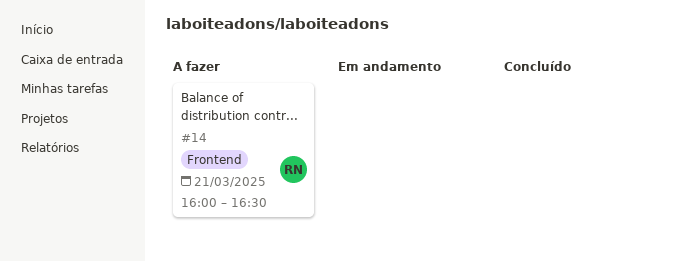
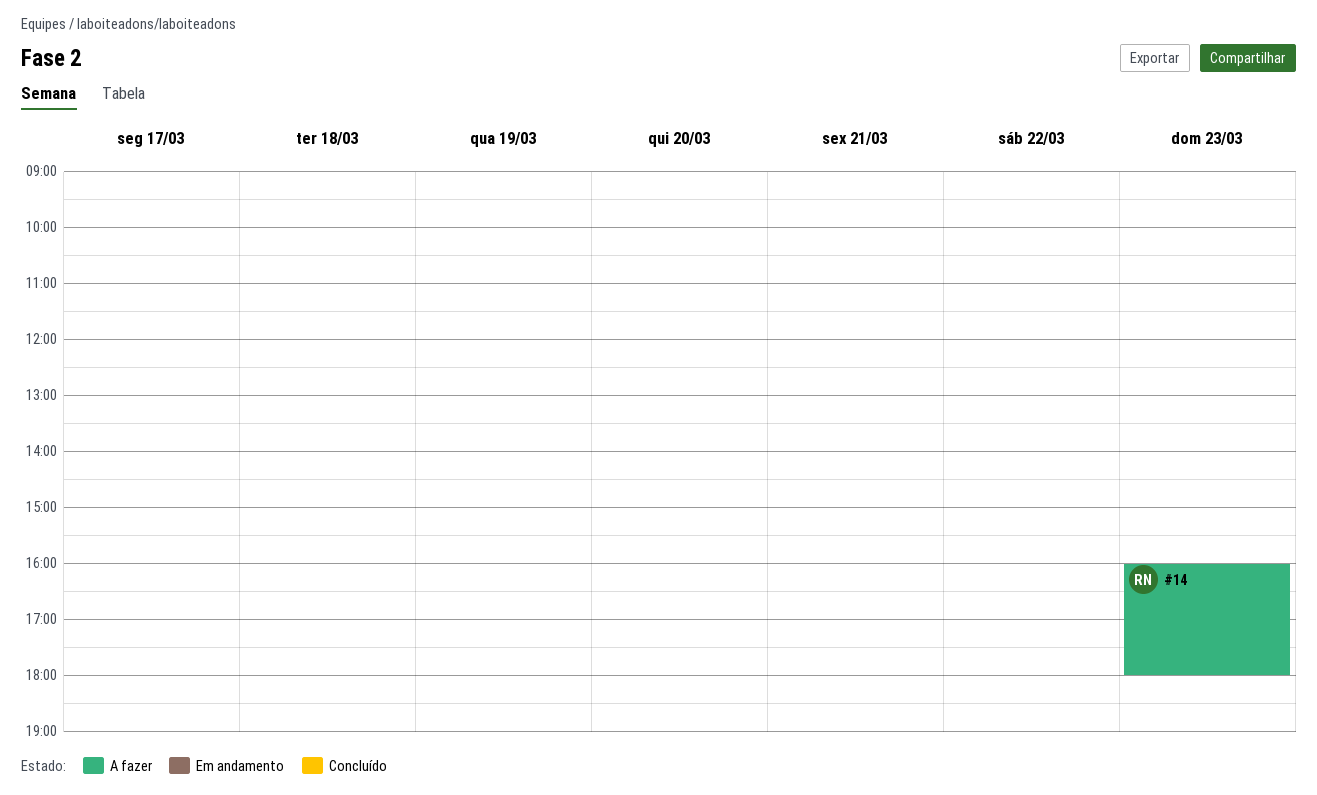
#14, day: Mar 21 -> Mar 23
#14, ends: 16:30 -> 18:00

